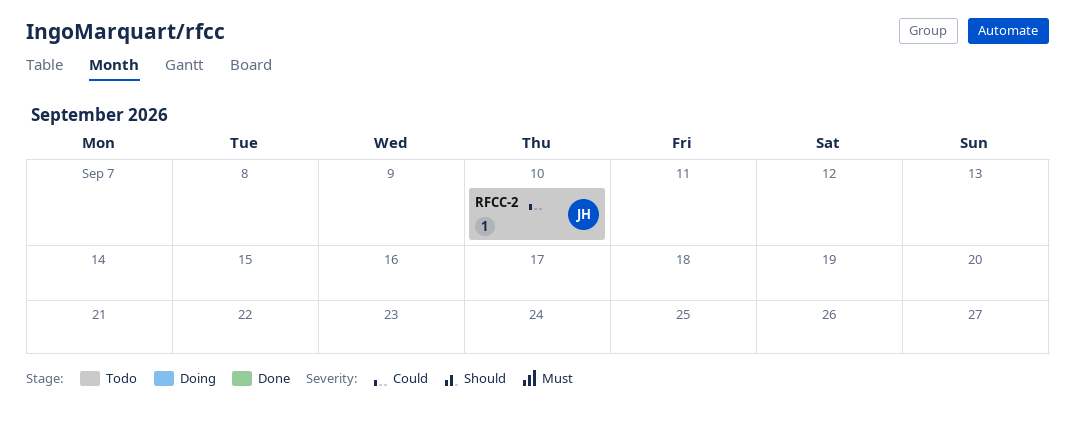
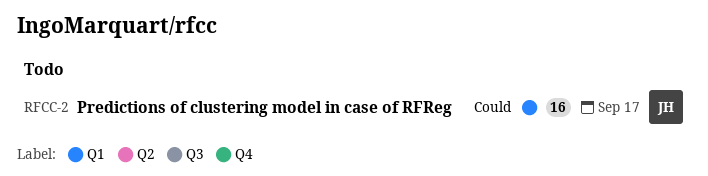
RFCC-2, estimate: 1 -> 16
RFCC-2, due: Sep 10 -> Sep 17

